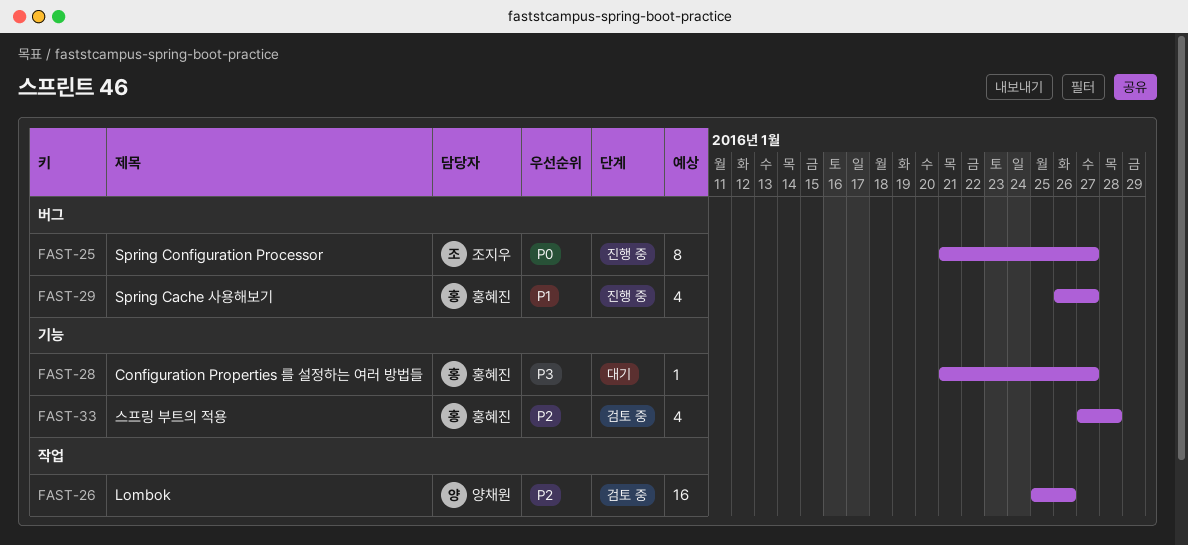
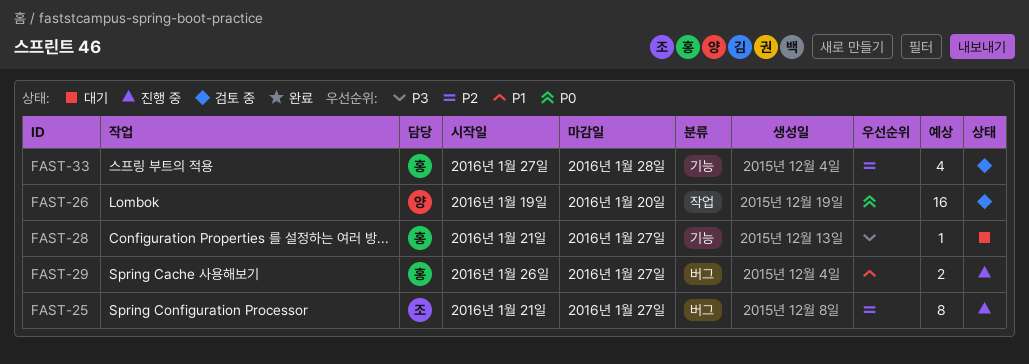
FAST-25, priority: P0 -> P2
FAST-26, priority: P2 -> P0
FAST-26, start: Jan 25 -> Jan 19
FAST-26, due: Jan 26 -> Jan 20
FAST-29, estimate: 4 -> 2

